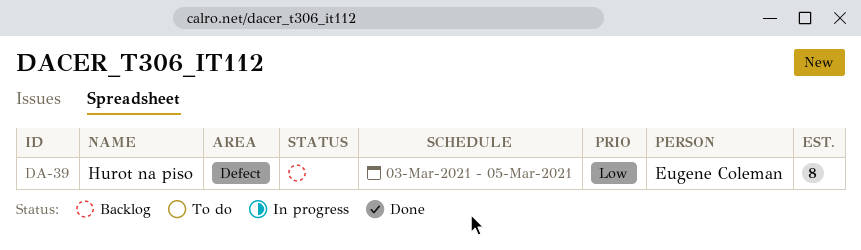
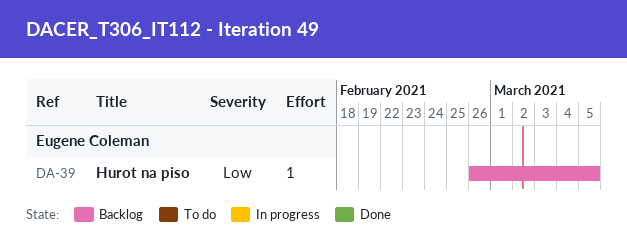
DA-39, estimate: 8 -> 1
DA-39, start: Mar 3 -> Feb 26

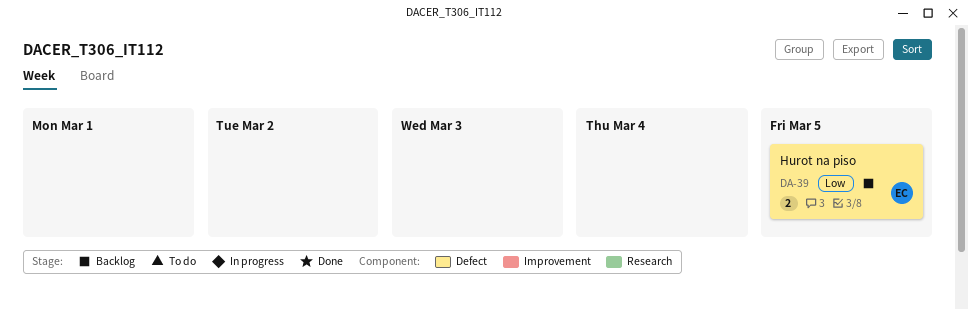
DA-39, estimate: 1 -> 2

